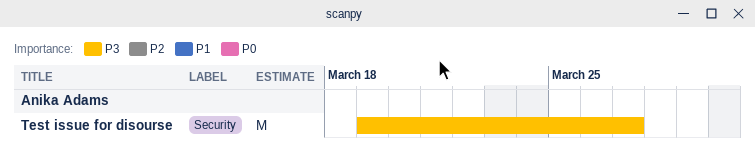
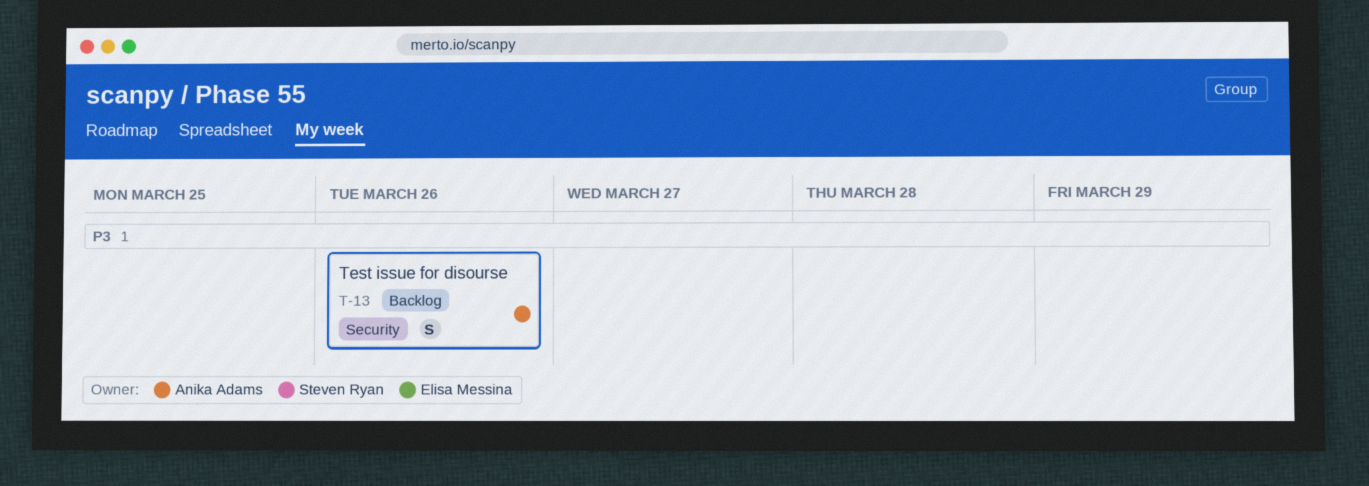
Test issue for disourse, estimate: M -> S
Test issue for disourse, due: Mar 27 -> Mar 26

